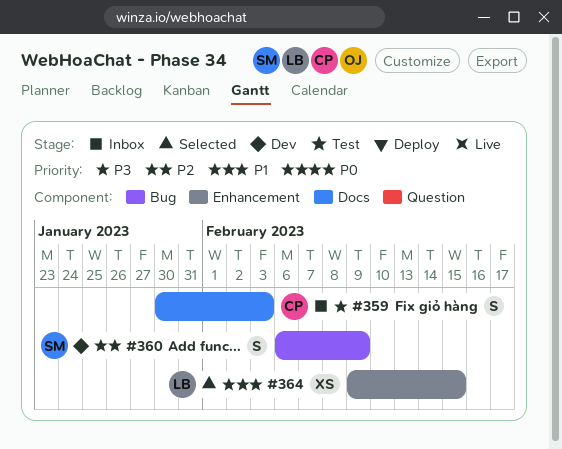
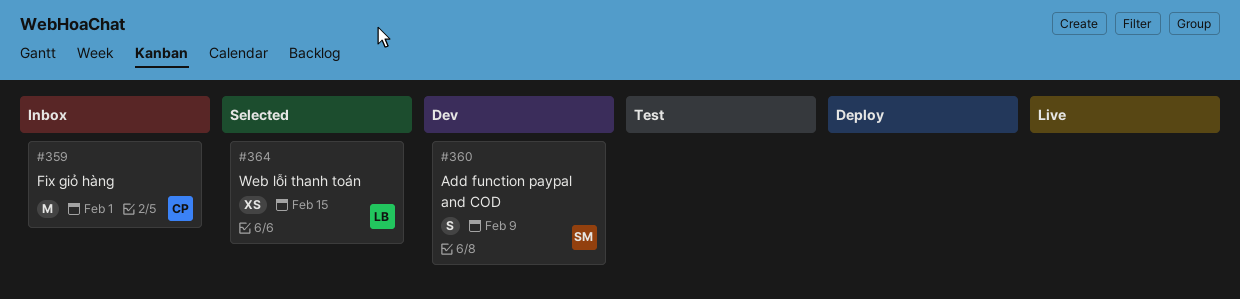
#359, estimate: S -> M
#359, due: Feb 3 -> Feb 1

